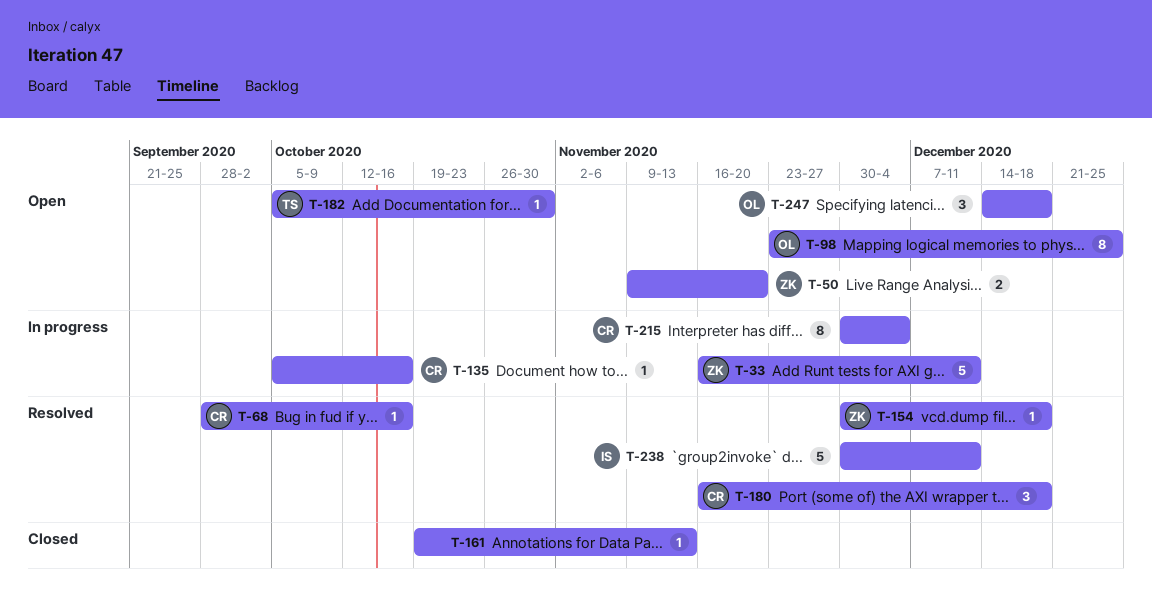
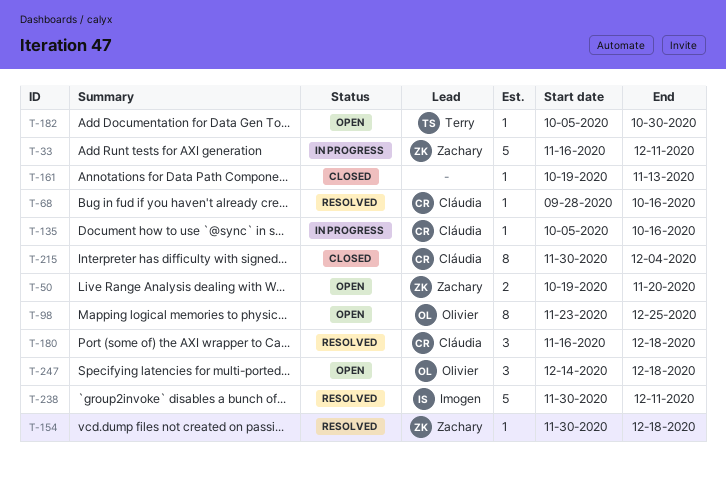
T-50, start: Nov 9 -> Oct 19
T-215, status: In progress -> Closed

